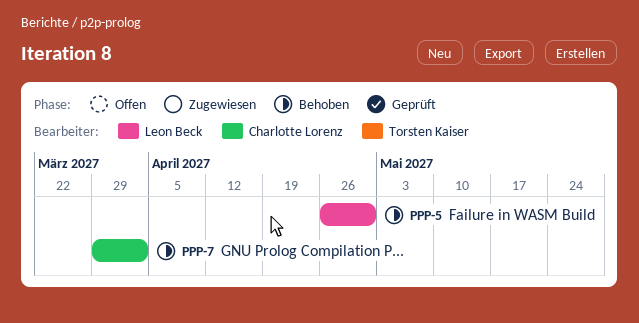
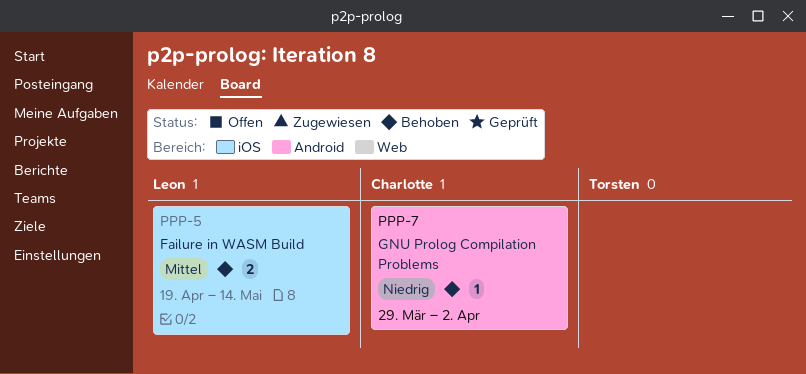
PPP-5, start: Apr 26 -> Apr 19
PPP-5, due: Apr 30 -> May 14

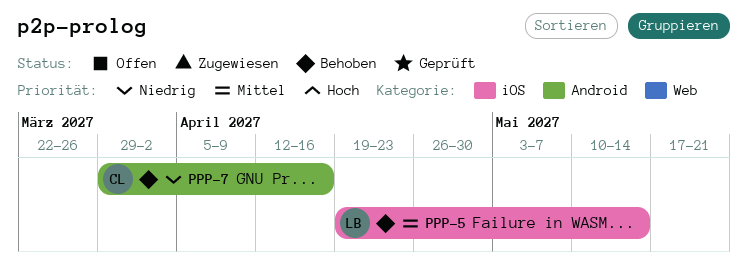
PPP-7, due: Apr 2 -> Apr 16

